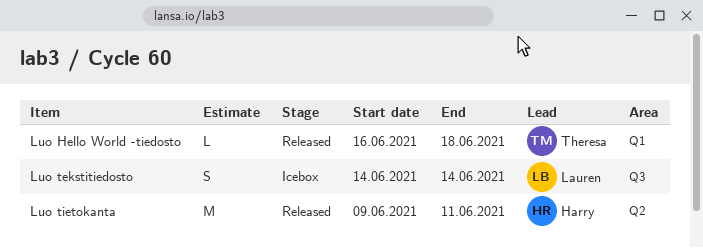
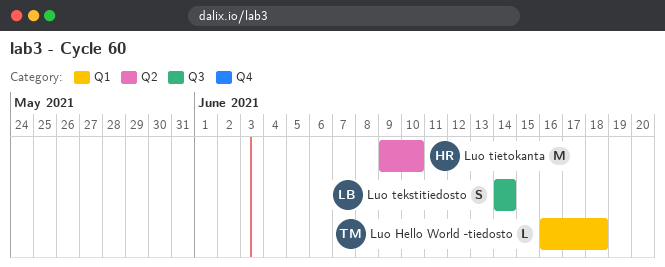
Luo tietokanta, due: Jun 11 -> Jun 10

